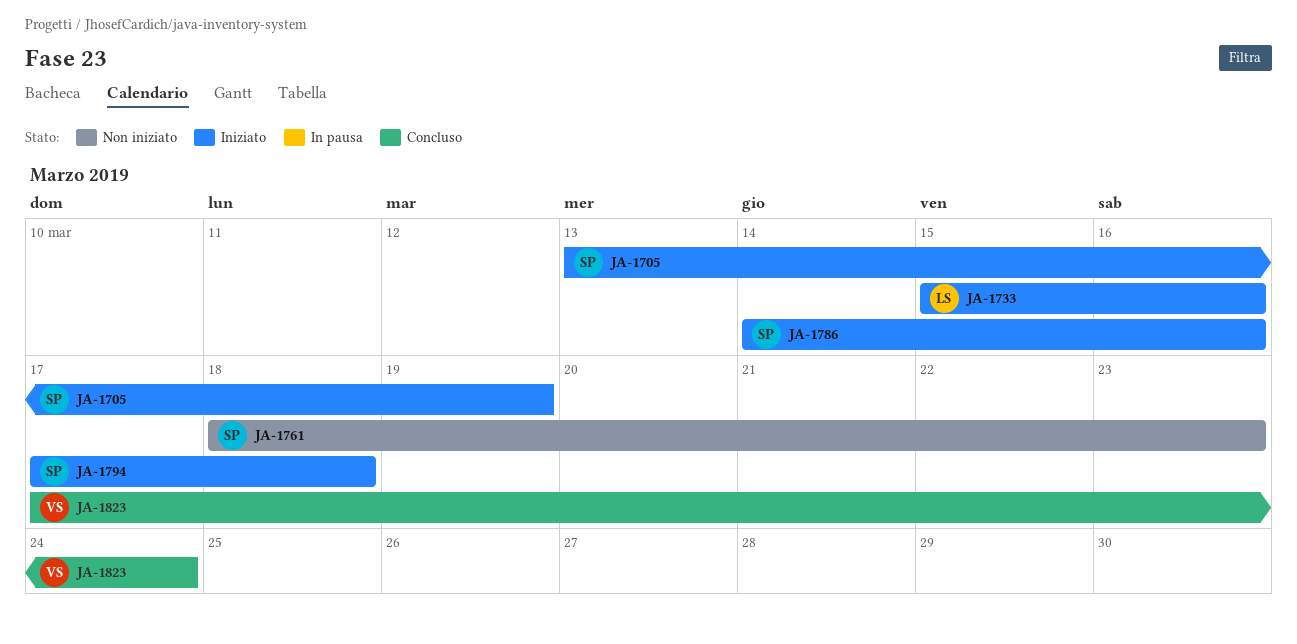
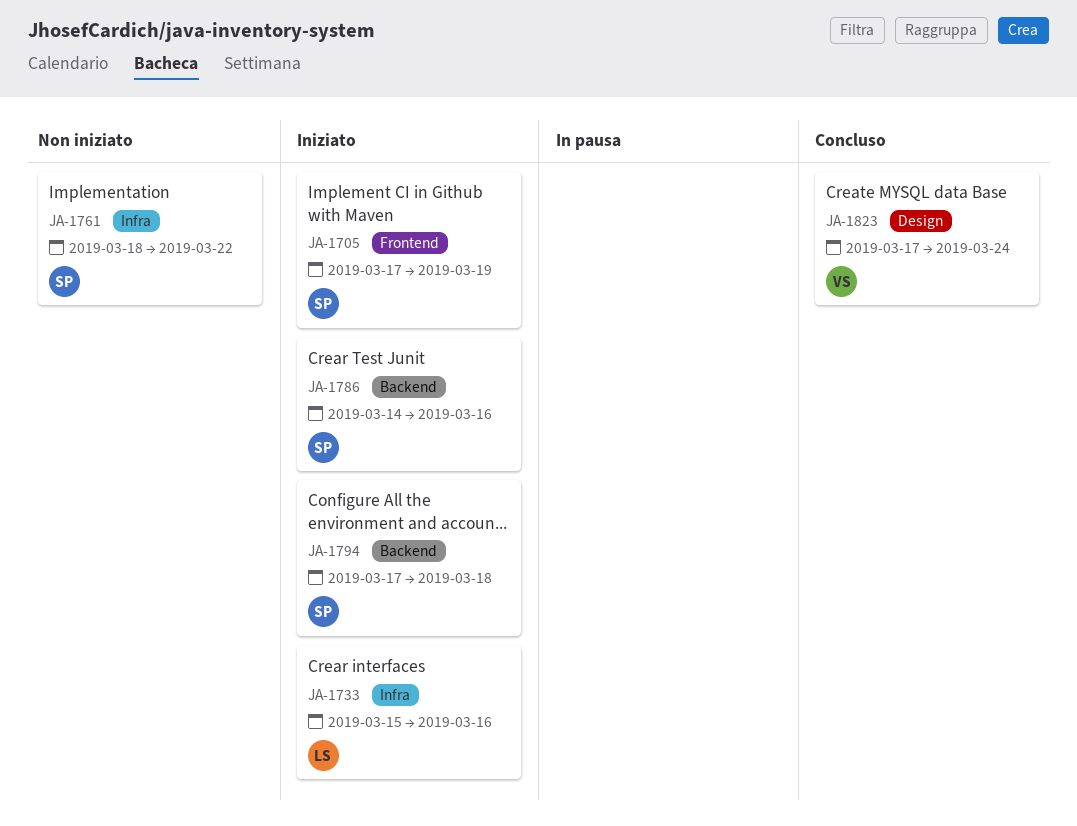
JA-1705, start: Mar 13 -> Mar 17
JA-1761, due: Mar 23 -> Mar 22

